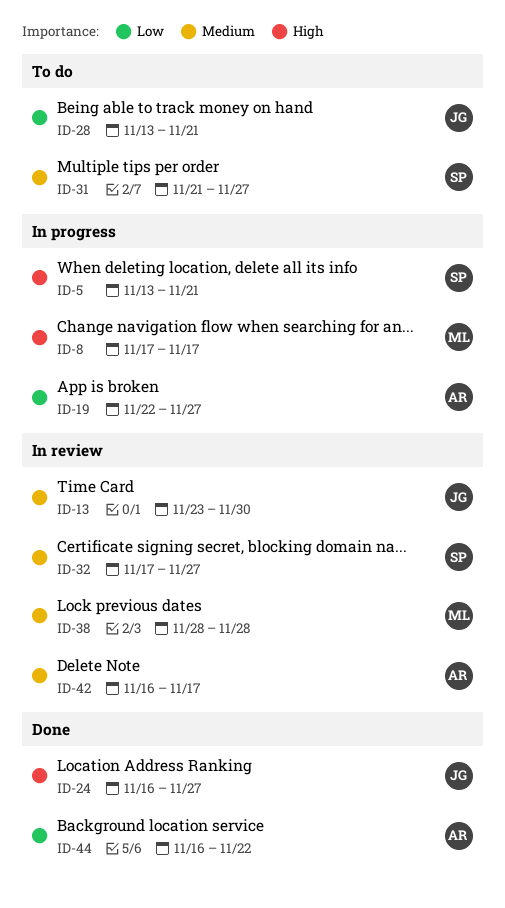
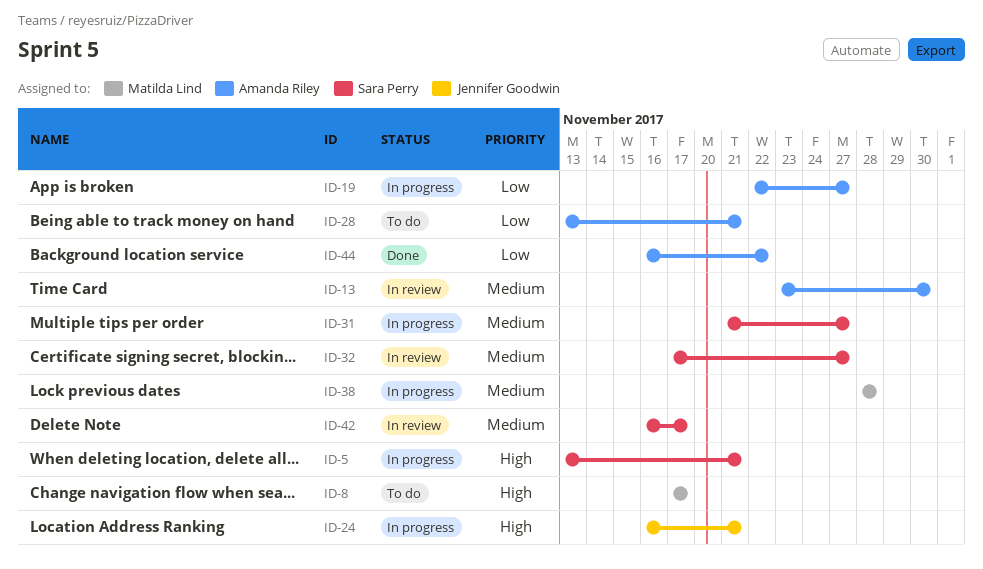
ID-8, status: In progress -> To do
ID-13, owner: Jennifer Goodwin -> Amanda Riley
ID-24, status: Done -> In progress
ID-24, due: Nov 27 -> Nov 21
ID-28, owner: Jennifer Goodwin -> Amanda Riley
ID-31, status: To do -> In progress
ID-38, status: In review -> In progress
ID-42, owner: Amanda Riley -> Sara Perry

